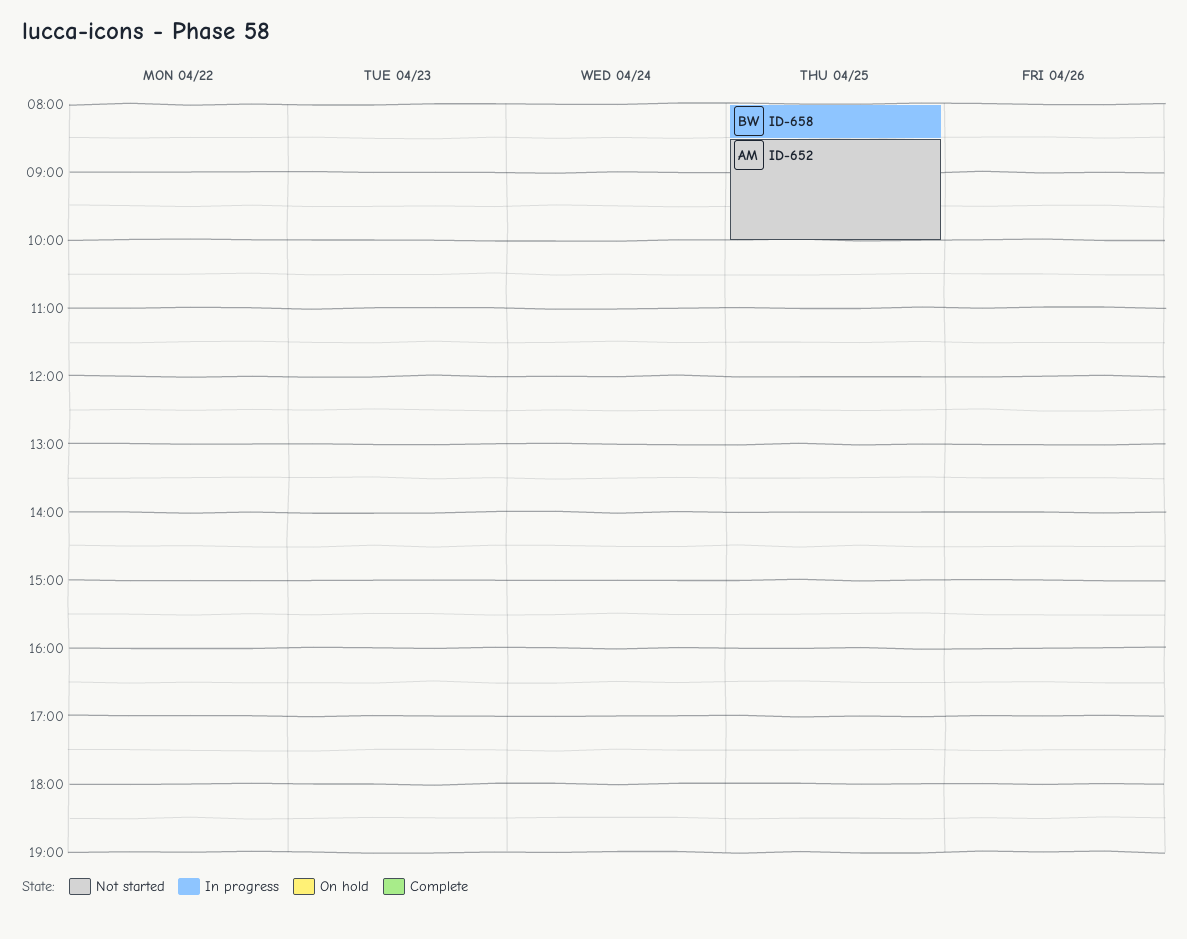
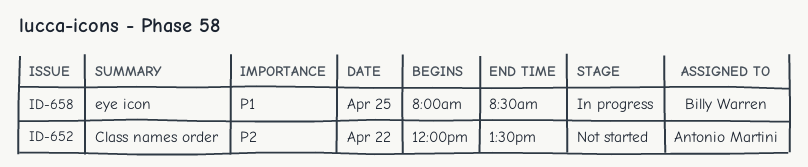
ID-652, day: Apr 25 -> Apr 22
ID-652, begins: 08:30 -> 12:00
ID-652, ends: 10:00 -> 13:30

